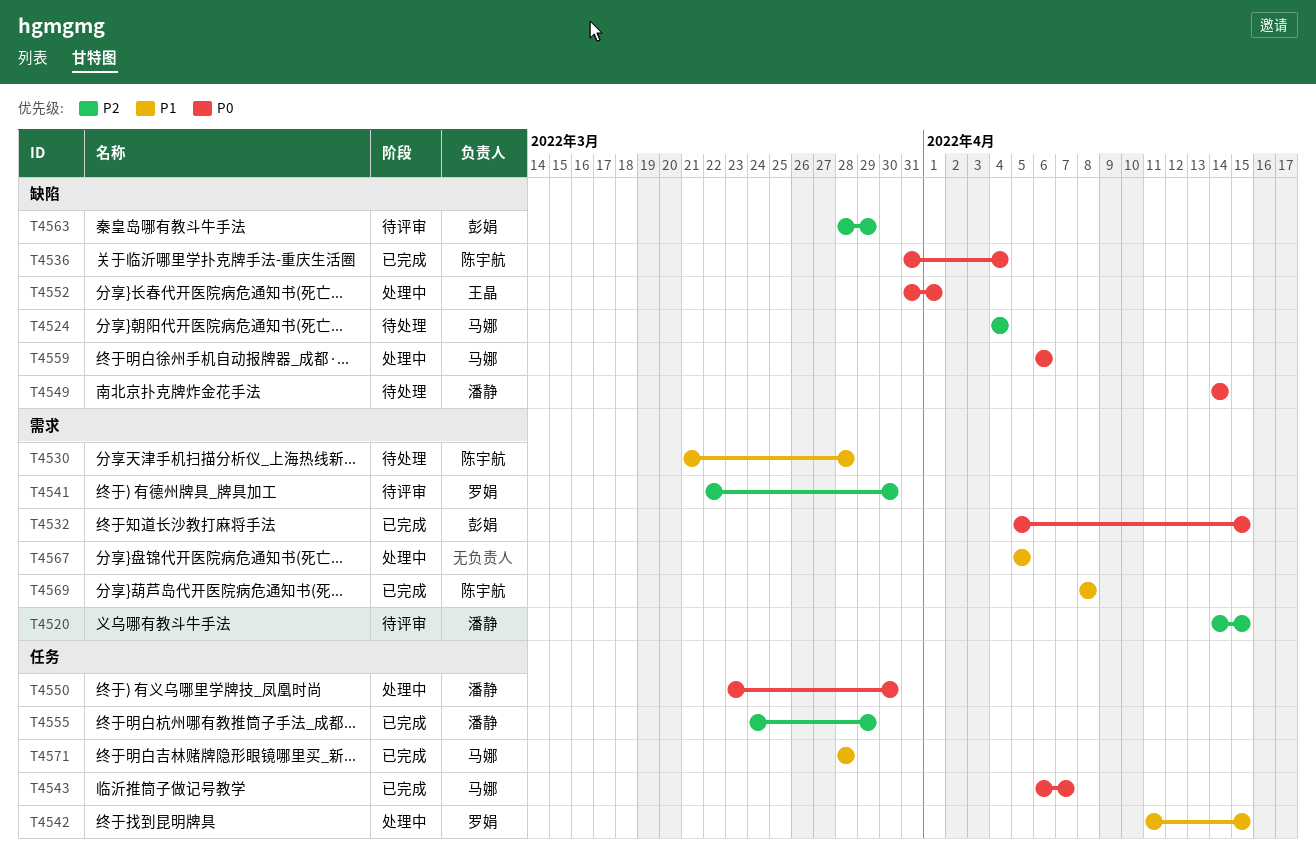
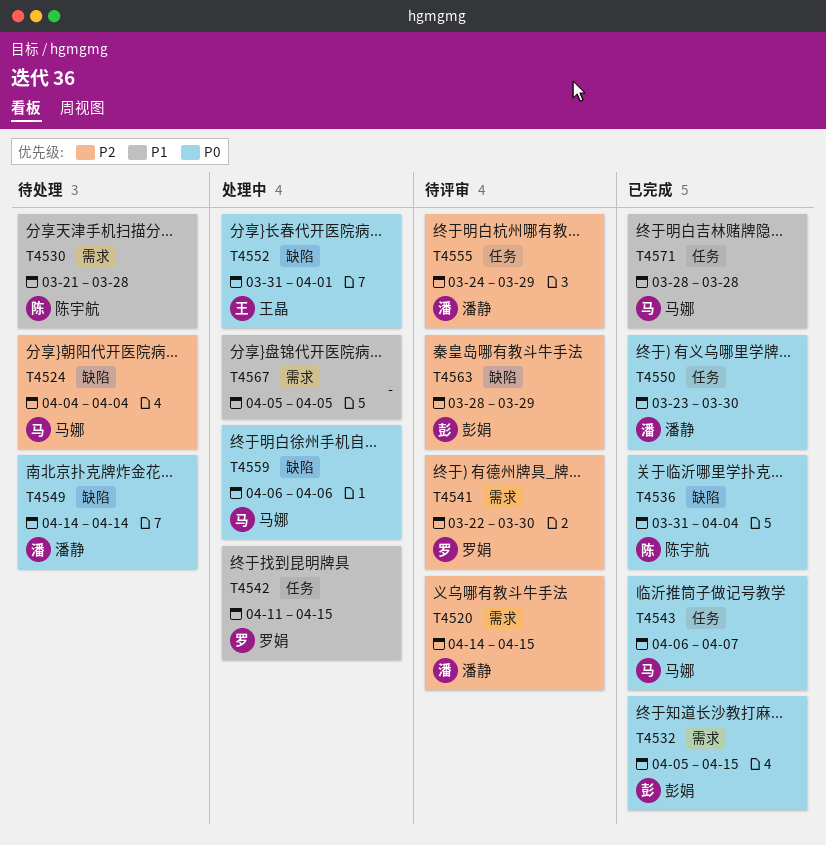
T4550, status: 处理中 -> 已完成
T4555, status: 已完成 -> 待评审
T4569: present -> none

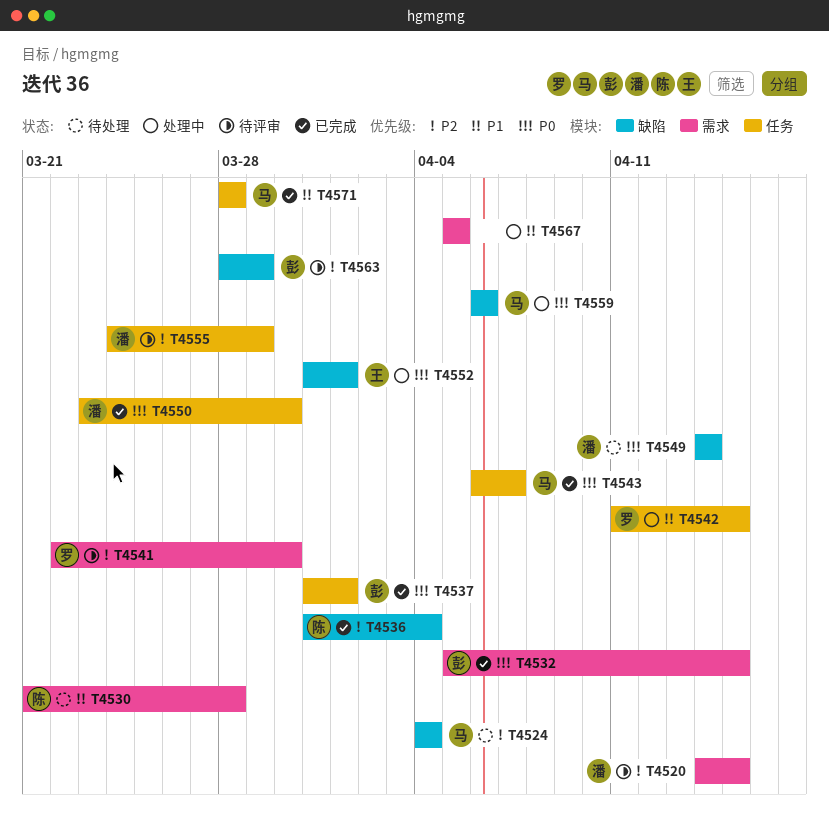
T4536, priority: P0 -> P2
T4537: none -> present

